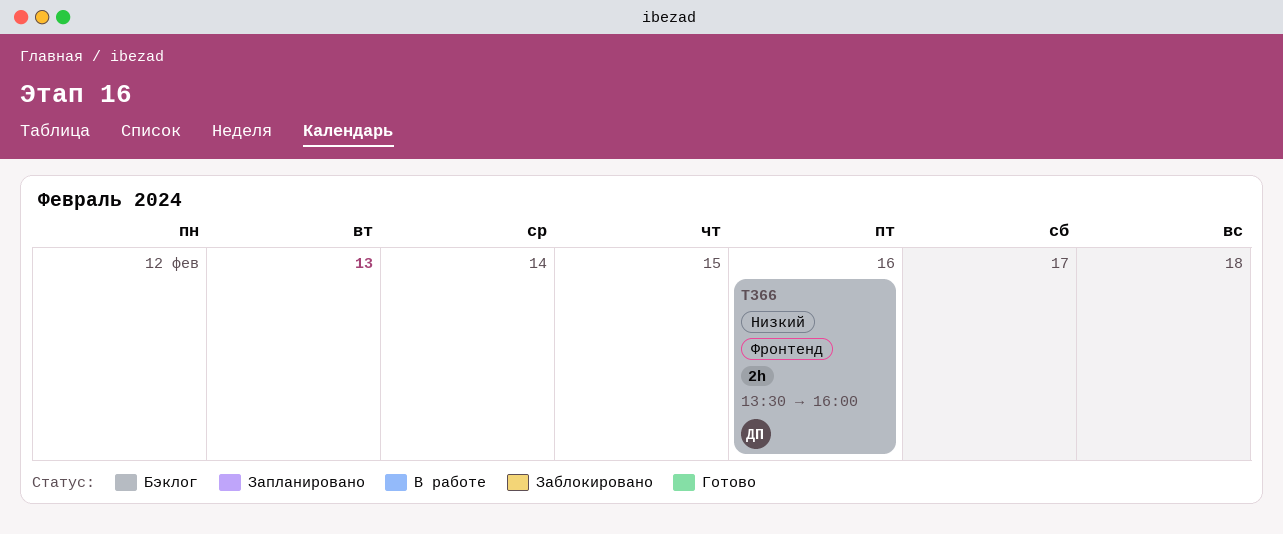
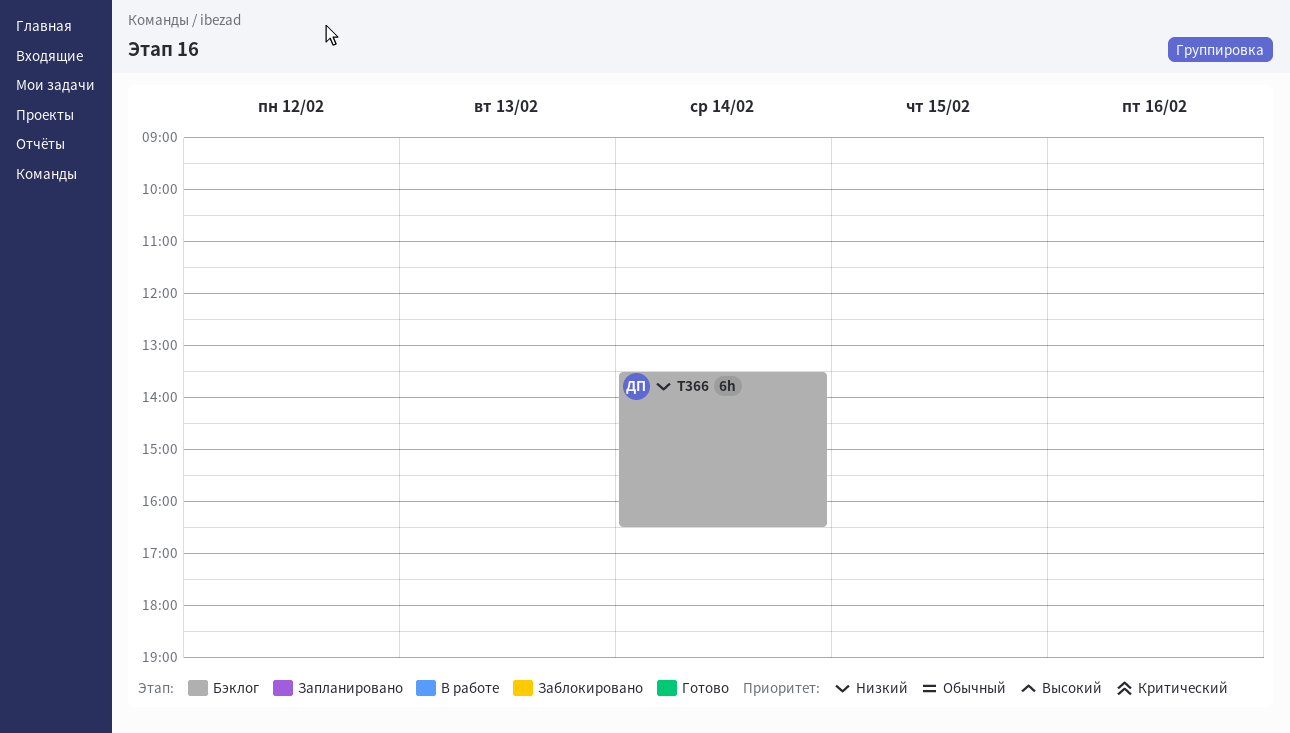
T366, estimate: 2h -> 6h
T366, day: Feb 16 -> Feb 14
T366, ends: 16:00 -> 16:30

